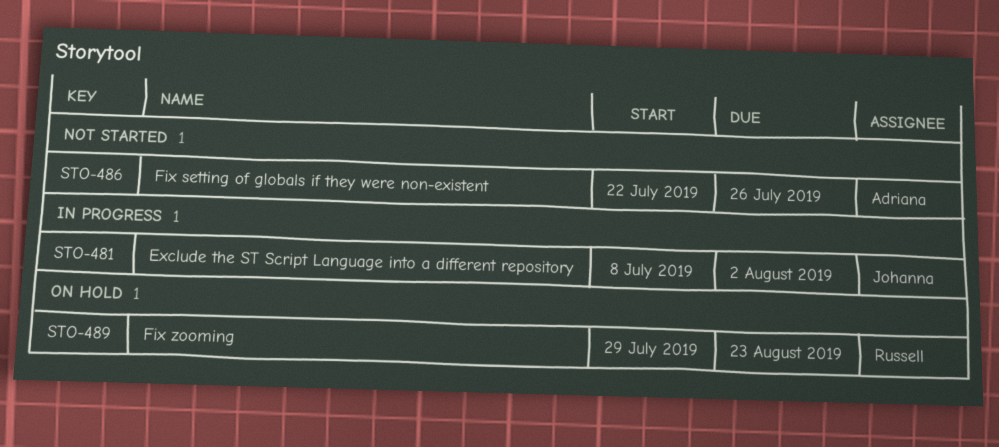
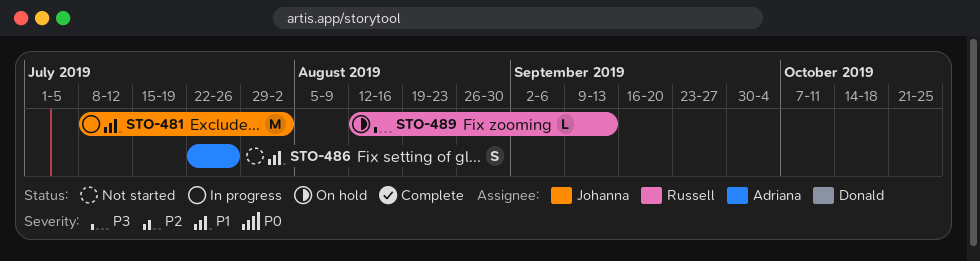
STO-489, start: Jul 29 -> Aug 12
STO-489, due: Aug 23 -> Sep 13

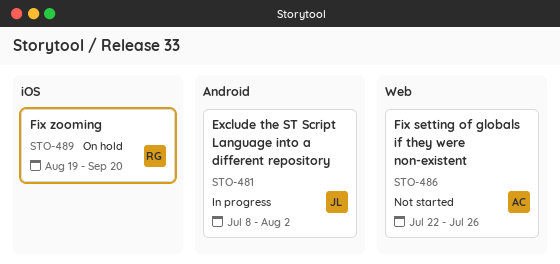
STO-489, start: Aug 12 -> Aug 19
STO-489, due: Sep 13 -> Sep 20

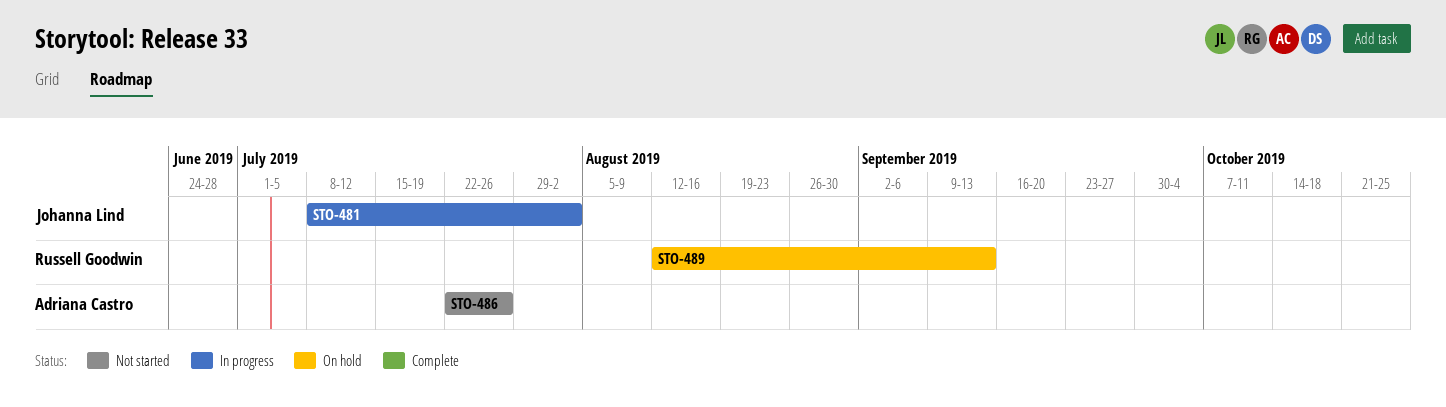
STO-489, start: Aug 19 -> Aug 12
STO-489, due: Sep 20 -> Sep 13

